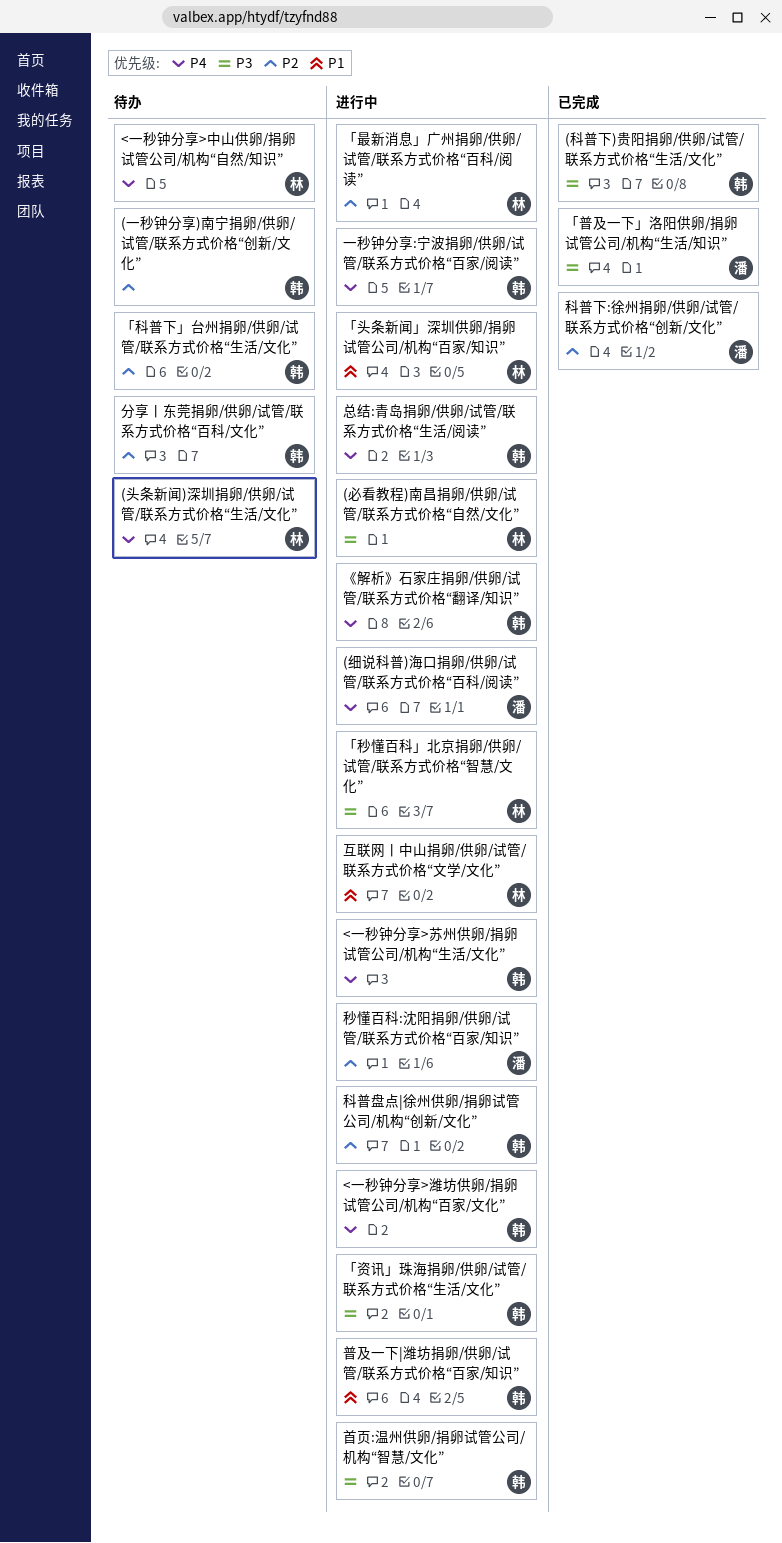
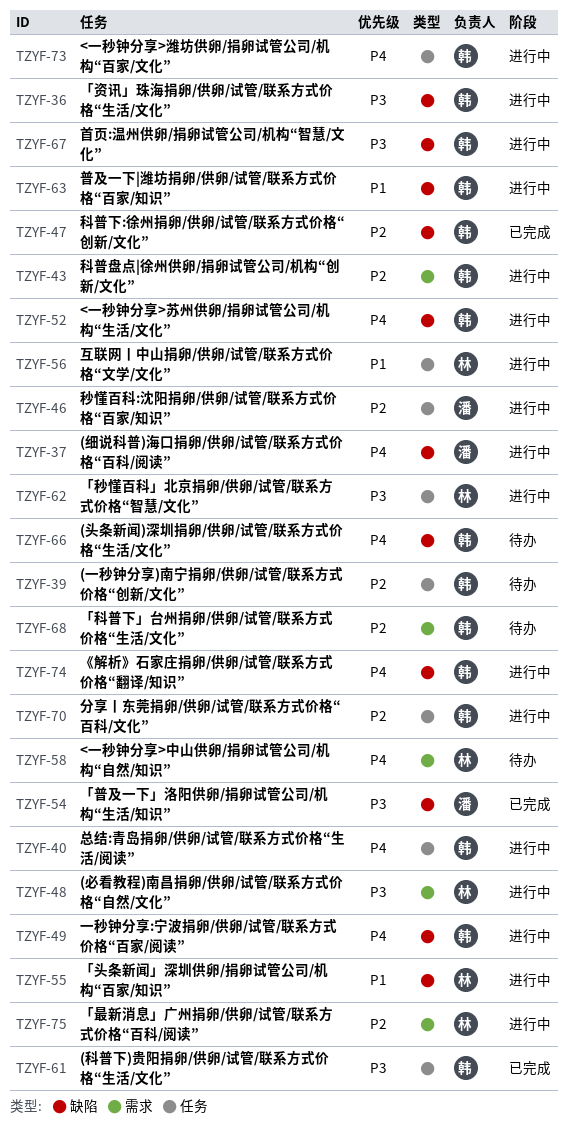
(头条新闻)深圳捐卵/供卵/试管/联系方式价格“生活/文化”, owner: 林 -> 韩
分享丨东莞捐卵/供卵/试管/联系方式价格“百科/文化”, status: 待办 -> 进行中
科普下:徐州捐卵/供卵/试管/联系方式价格“创新/文化”, owner: 潘 -> 韩

